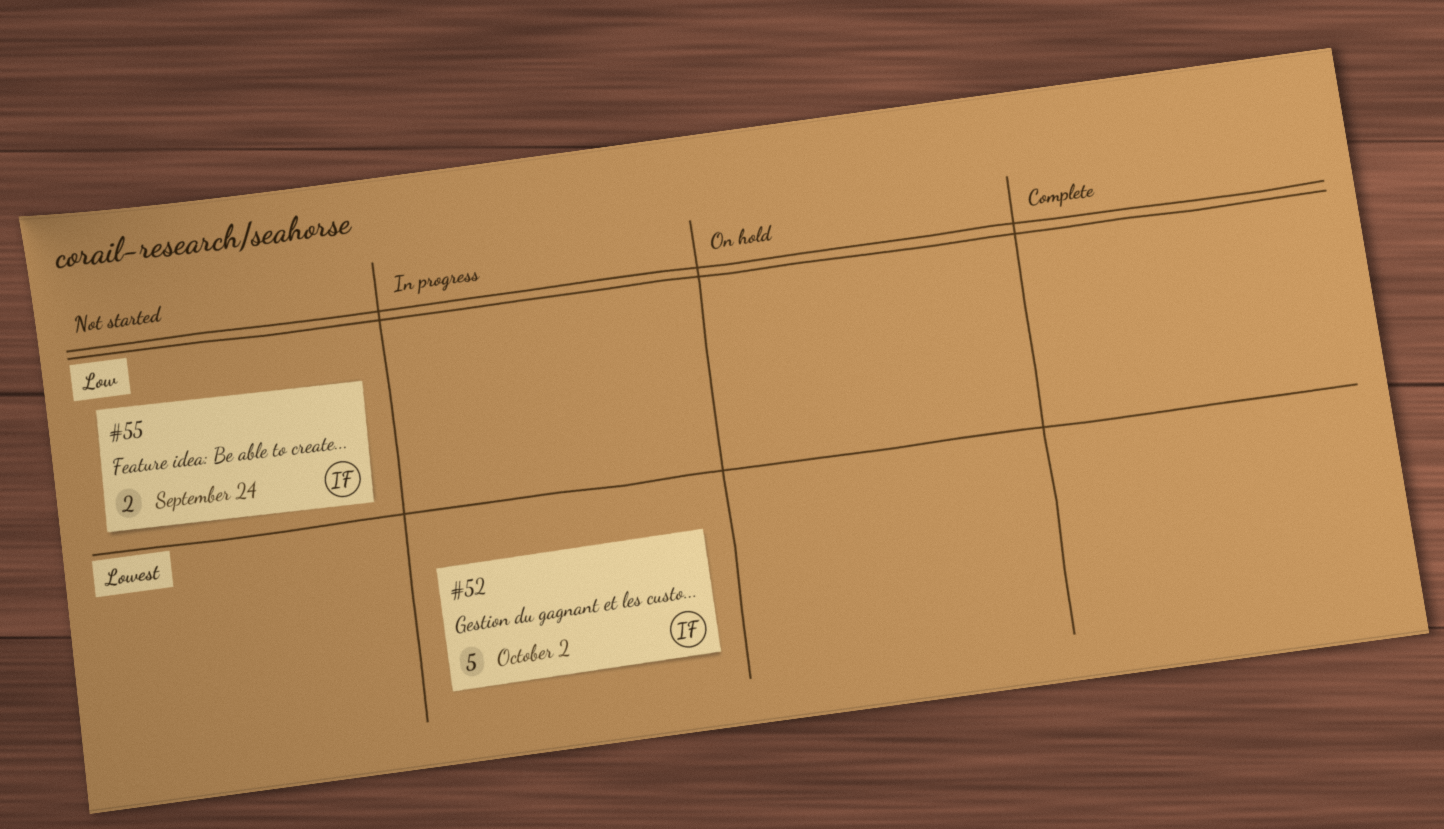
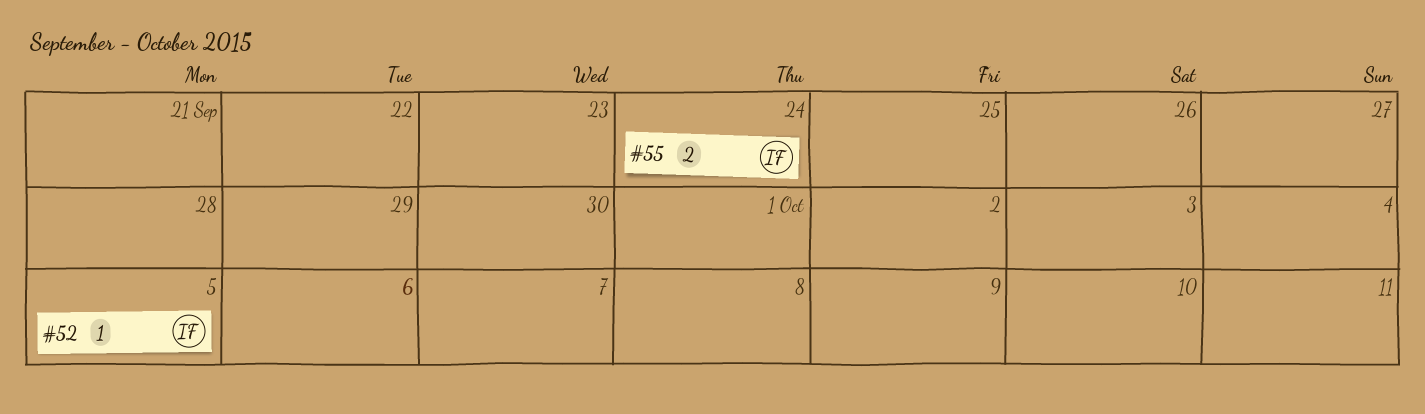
#52, estimate: 5 -> 1
#52, due: Oct 2 -> Oct 5

